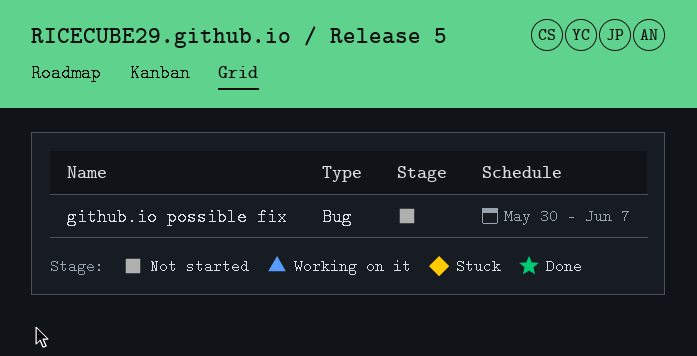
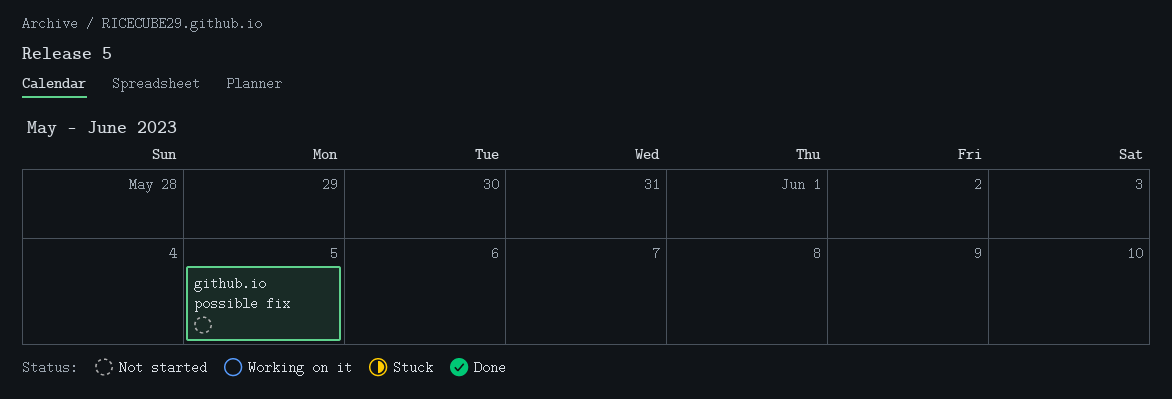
github.io possible fix, due: Jun 7 -> Jun 5

